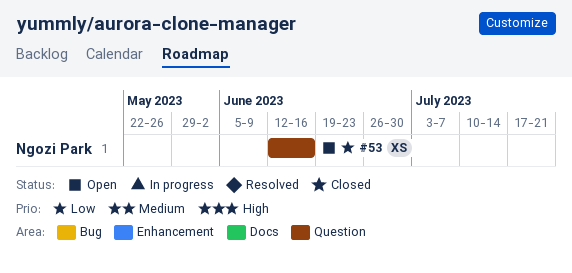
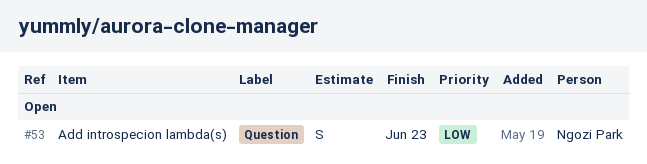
#53, estimate: XS -> S
#53, due: Jun 16 -> Jun 23

